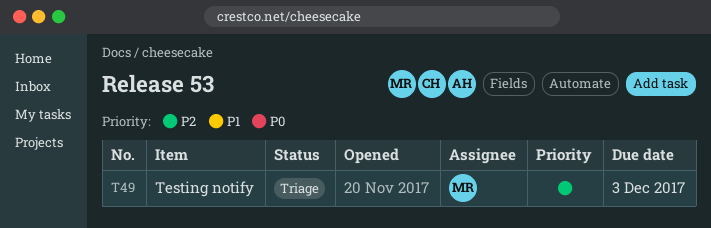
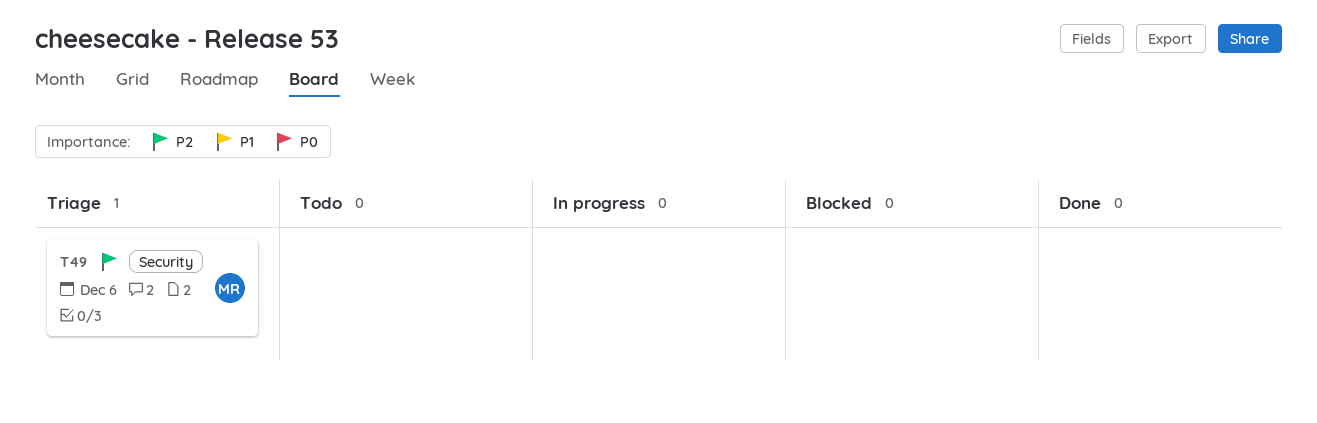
T49, due: Dec 3 -> Dec 6

